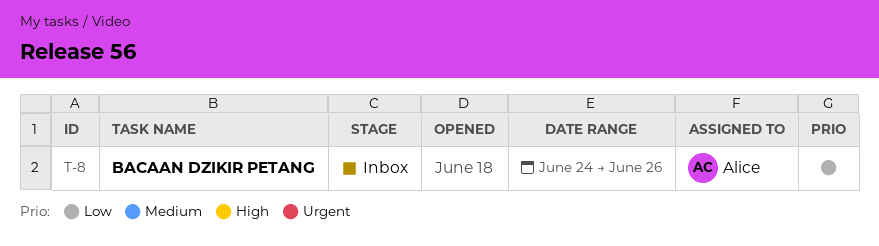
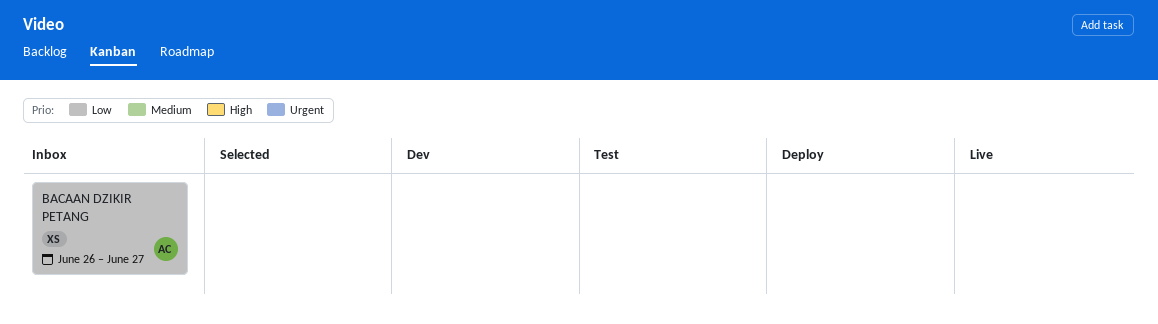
BACAAN DZIKIR PETANG, start: Jun 24 -> Jun 26
BACAAN DZIKIR PETANG, due: Jun 26 -> Jun 27

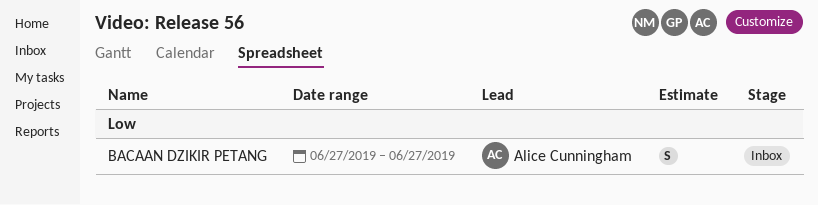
BACAAN DZIKIR PETANG, estimate: XS -> S
BACAAN DZIKIR PETANG, start: Jun 26 -> Jun 27

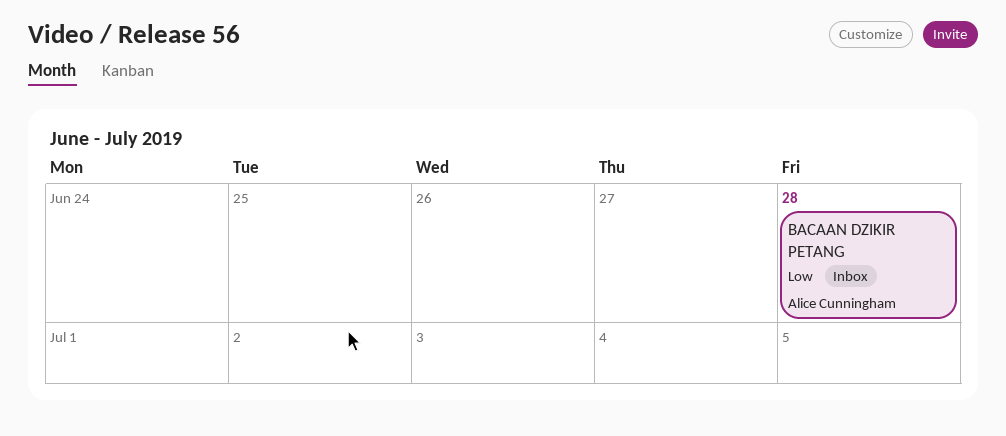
BACAAN DZIKIR PETANG, due: Jun 27 -> Jun 28

